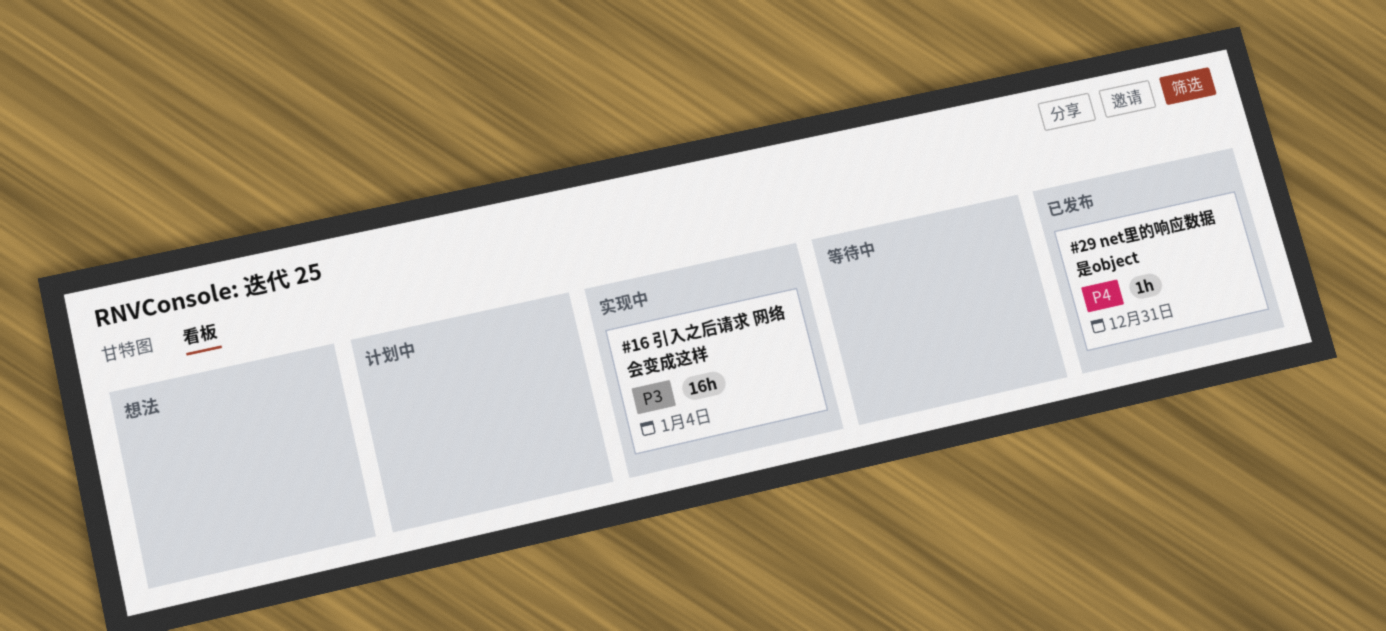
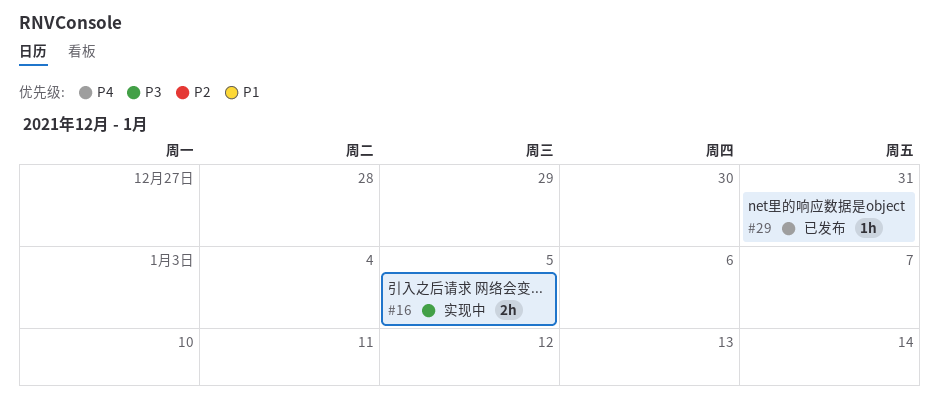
#16, estimate: 16h -> 2h
#16, due: Jan 4 -> Jan 5

